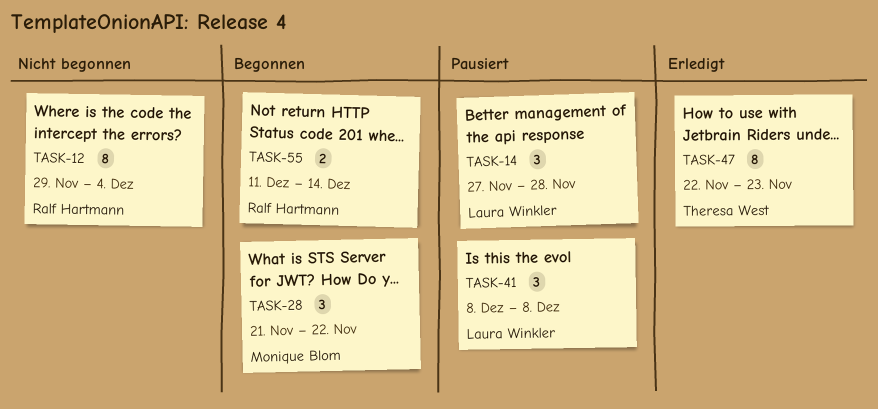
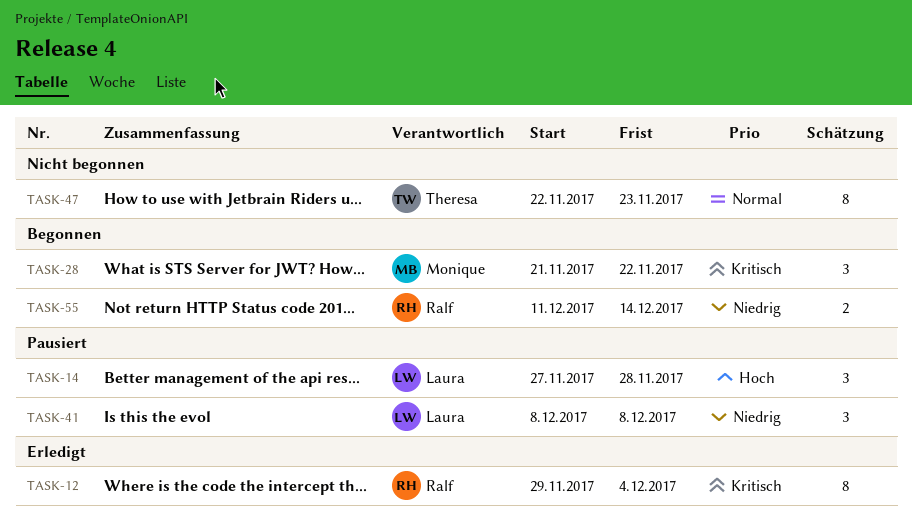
TASK-12, status: Nicht begonnen -> Erledigt
TASK-47, status: Erledigt -> Nicht begonnen

